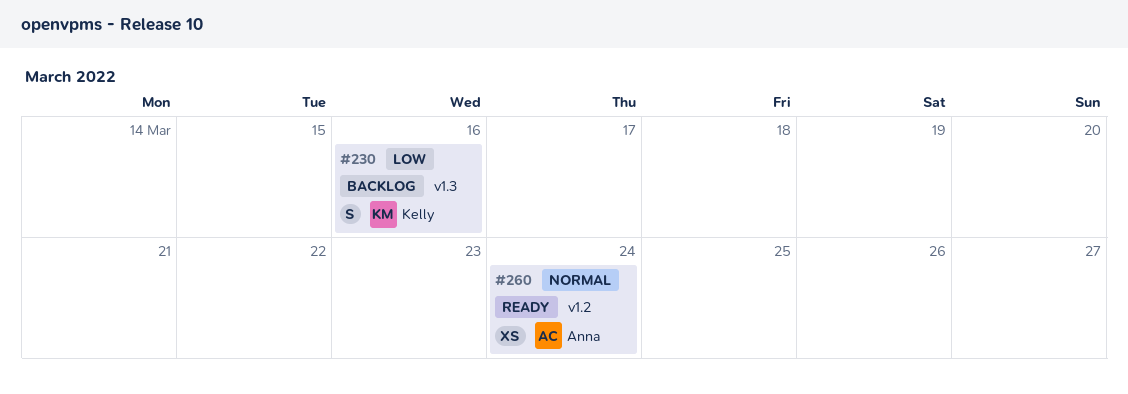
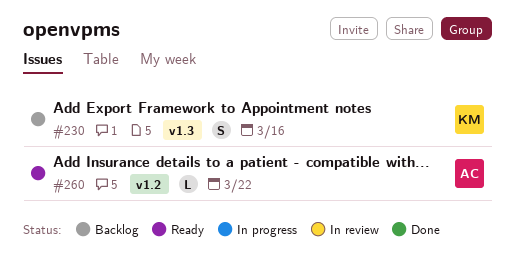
#260, estimate: XS -> L
#260, due: Mar 24 -> Mar 22

